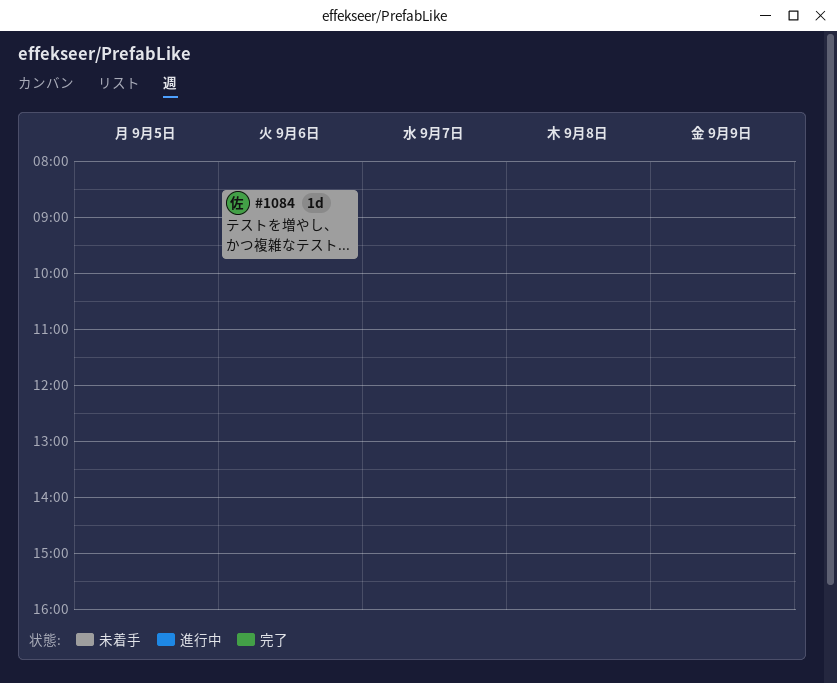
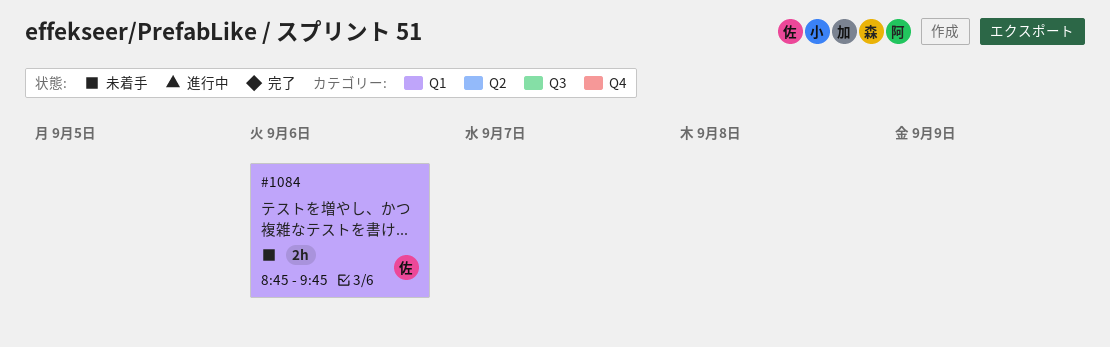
#1084, estimate: 1d -> 2h
#1084, begins: 08:30 -> 08:45

